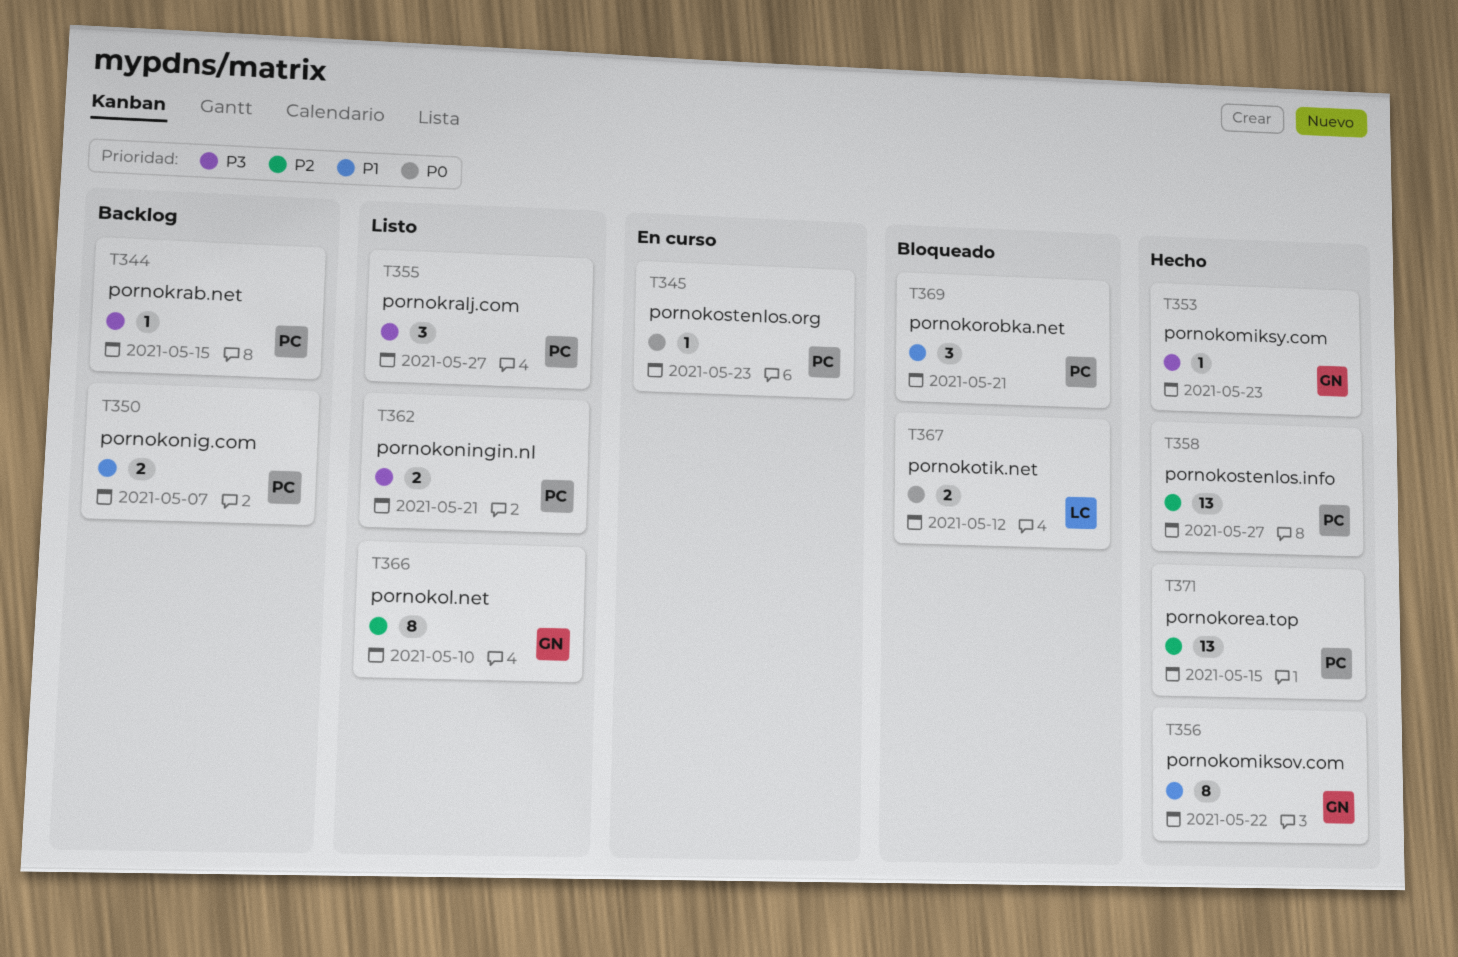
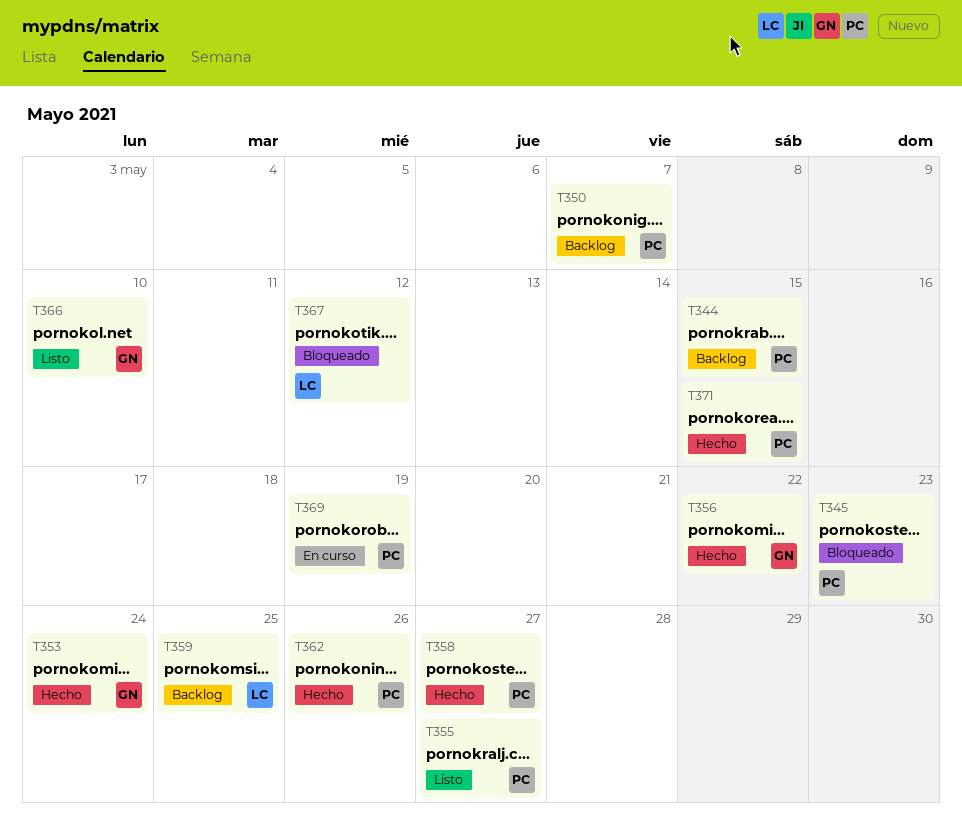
T345, status: En curso -> Bloqueado
T353, due: May 23 -> May 24
T359: none -> present
T362, status: Listo -> Hecho
T362, due: May 21 -> May 26
T369, status: Bloqueado -> En curso
T369, due: May 21 -> May 19

